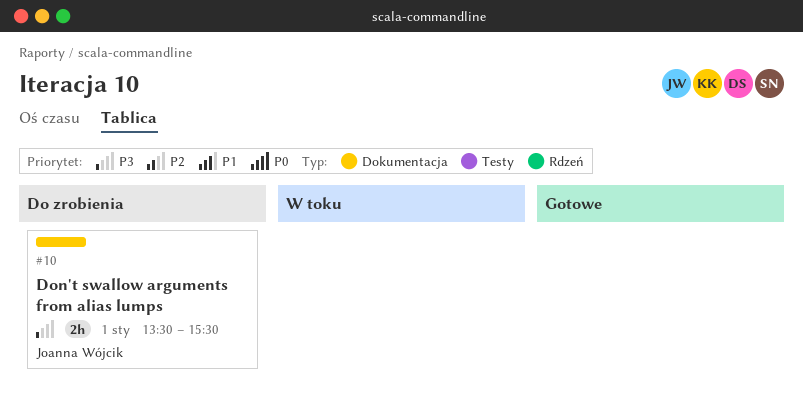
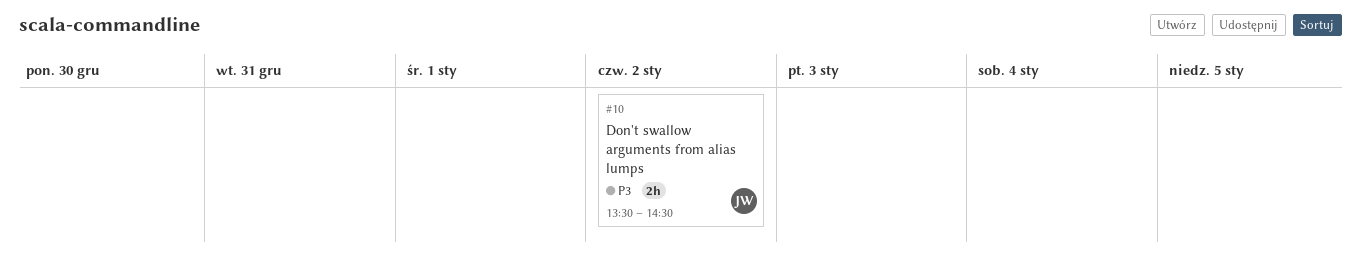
#10, day: Jan 1 -> Jan 2
#10, ends: 15:30 -> 14:30

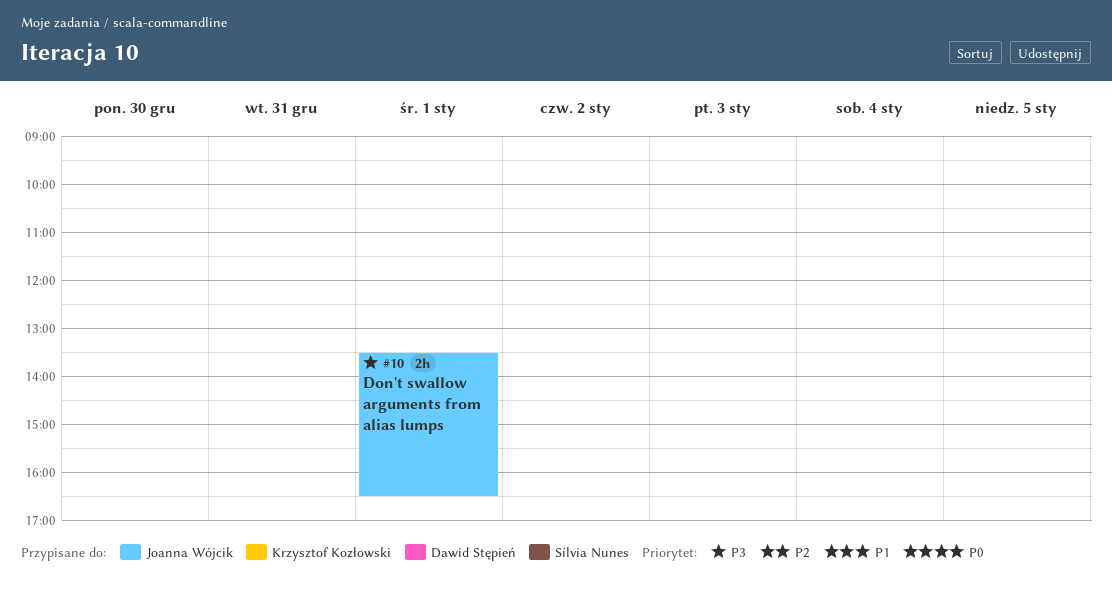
#10, day: Jan 2 -> Jan 1
#10, ends: 14:30 -> 16:30

